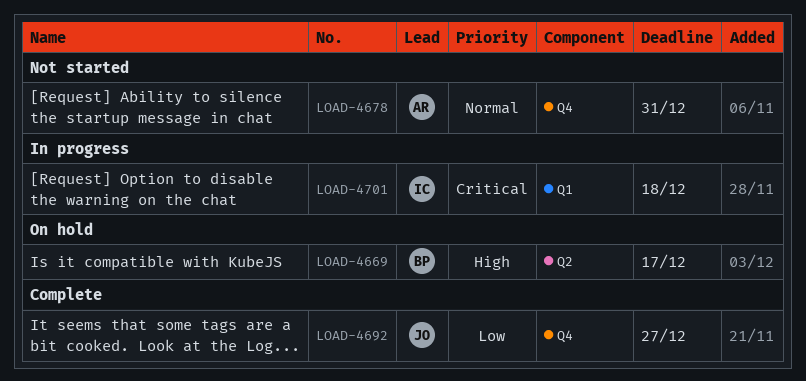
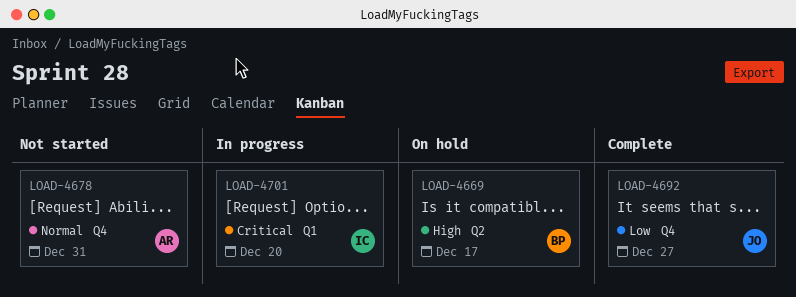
LOAD-4701, due: Dec 18 -> Dec 20

